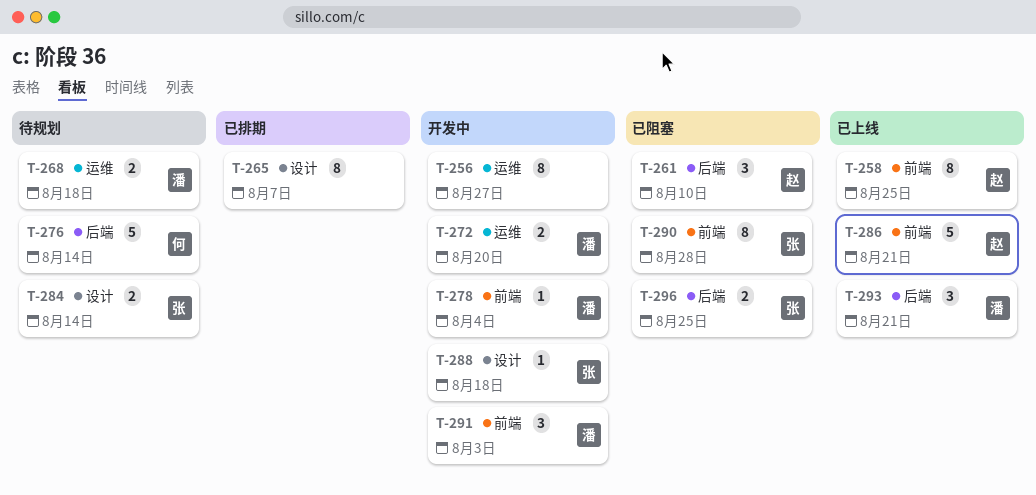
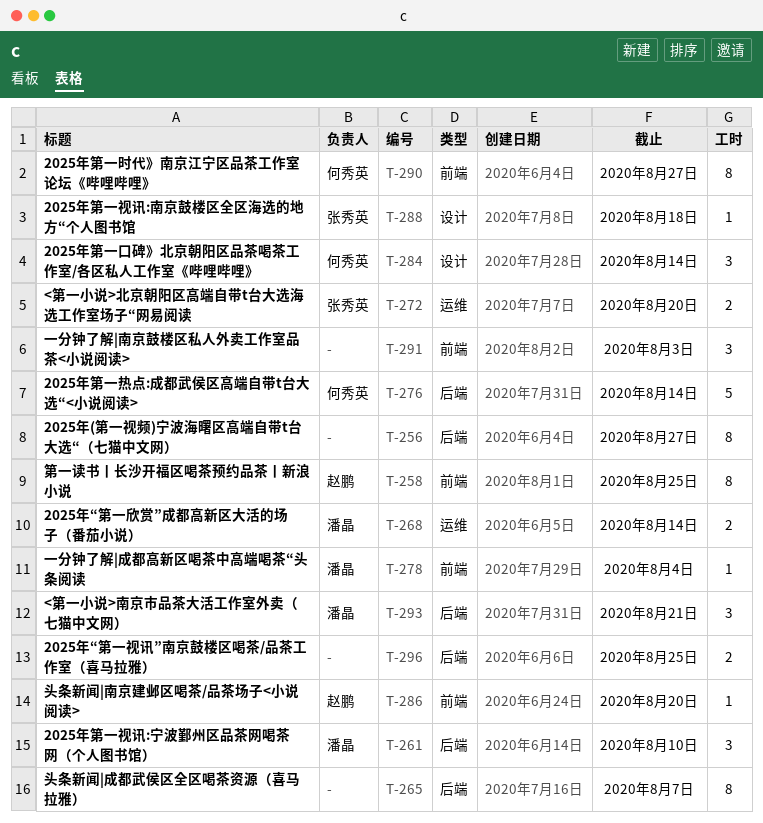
T-256, label: 运维 -> 后端
T-261, owner: 赵鹏 -> 潘晶
T-265, label: 设计 -> 后端
T-268, due: Aug 18 -> Aug 14
T-272, owner: 潘晶 -> 张秀英
T-284, owner: 张秀英 -> 何秀英
T-284, estimate: 2 -> 3
T-286, estimate: 5 -> 1
T-286, due: Aug 21 -> Aug 20
T-290, owner: 张秀英 -> 何秀英
T-290, due: Aug 28 -> Aug 27
T-291, owner: 潘晶 -> none
T-296, owner: 张秀英 -> none

